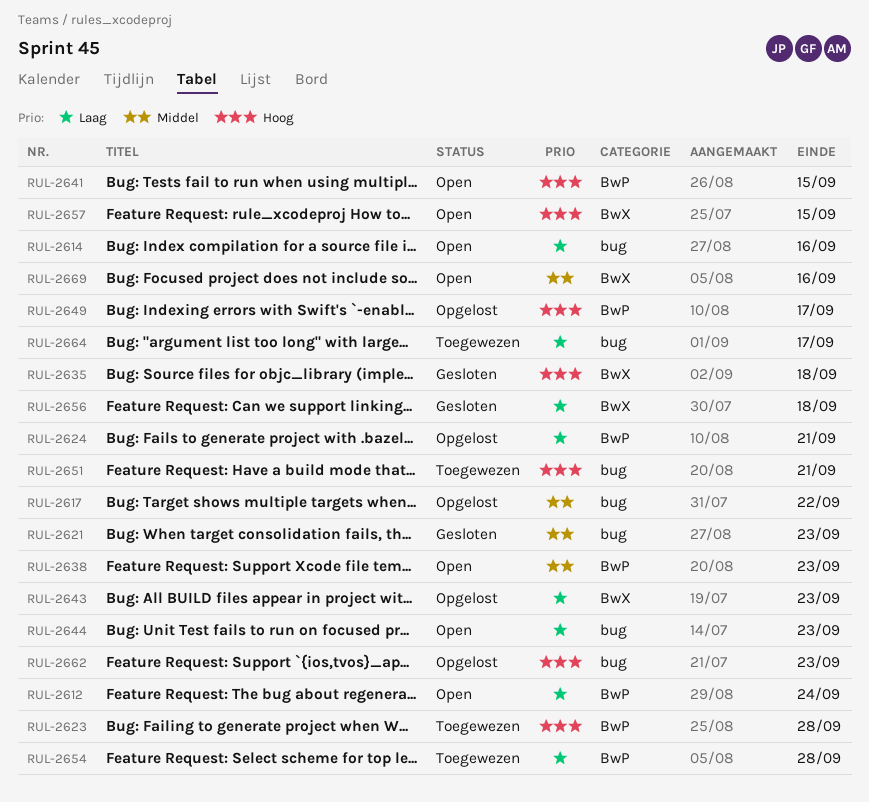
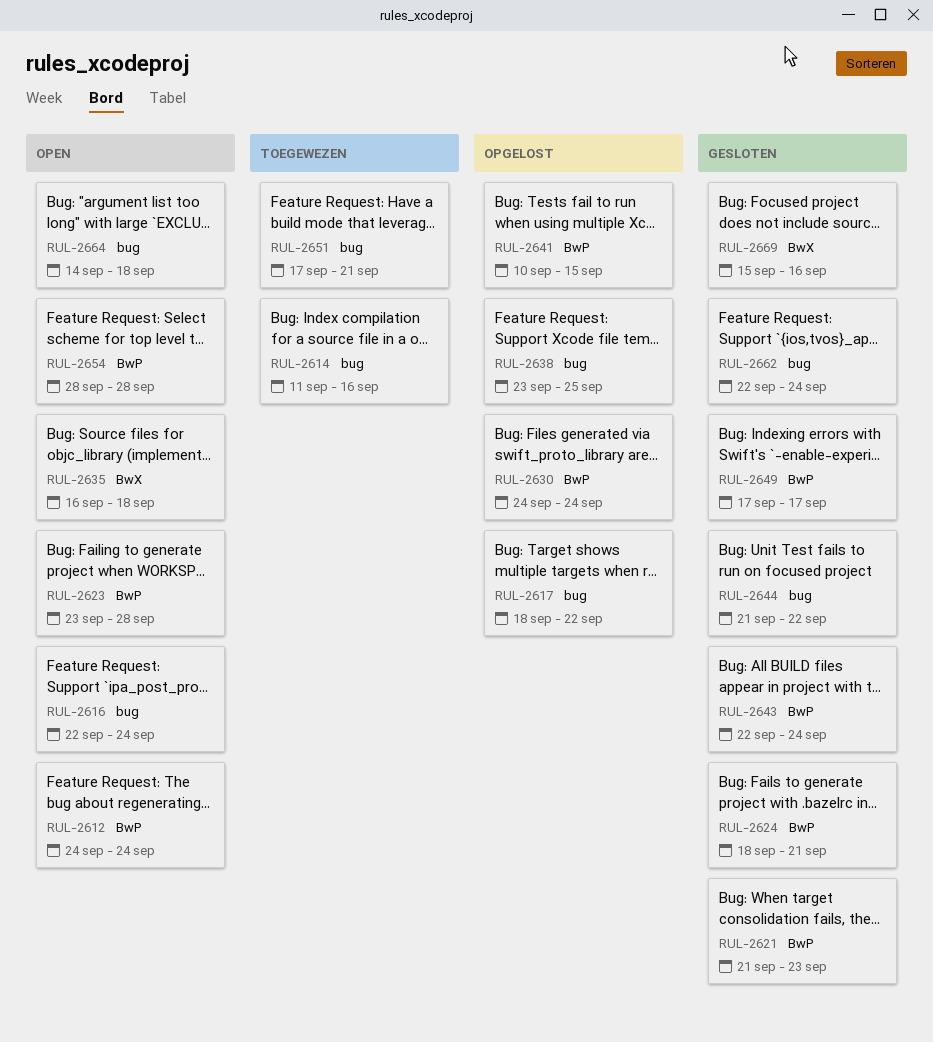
RUL-2614, status: Open -> Toegewezen
RUL-2616: none -> present
RUL-2621, label: bug -> BwP
RUL-2623, status: Toegewezen -> Open
RUL-2624, status: Opgelost -> Gesloten
RUL-2630: none -> present
RUL-2635, status: Gesloten -> Open
RUL-2638, status: Open -> Opgelost
RUL-2638, label: BwP -> bug
RUL-2638, due: Sep 23 -> Sep 25
RUL-2641, status: Open -> Opgelost
RUL-2643, status: Opgelost -> Gesloten
RUL-2643, label: BwX -> BwP
RUL-2643, due: Sep 23 -> Sep 24
RUL-2644, status: Open -> Gesloten
RUL-2644, due: Sep 23 -> Sep 22
RUL-2649, status: Opgelost -> Gesloten
RUL-2654, status: Toegewezen -> Open
RUL-2656: present -> none
RUL-2657: present -> none
RUL-2662, status: Opgelost -> Gesloten
RUL-2662, due: Sep 23 -> Sep 24
RUL-2664, status: Toegewezen -> Open
RUL-2664, due: Sep 17 -> Sep 18
RUL-2669, status: Open -> Gesloten

